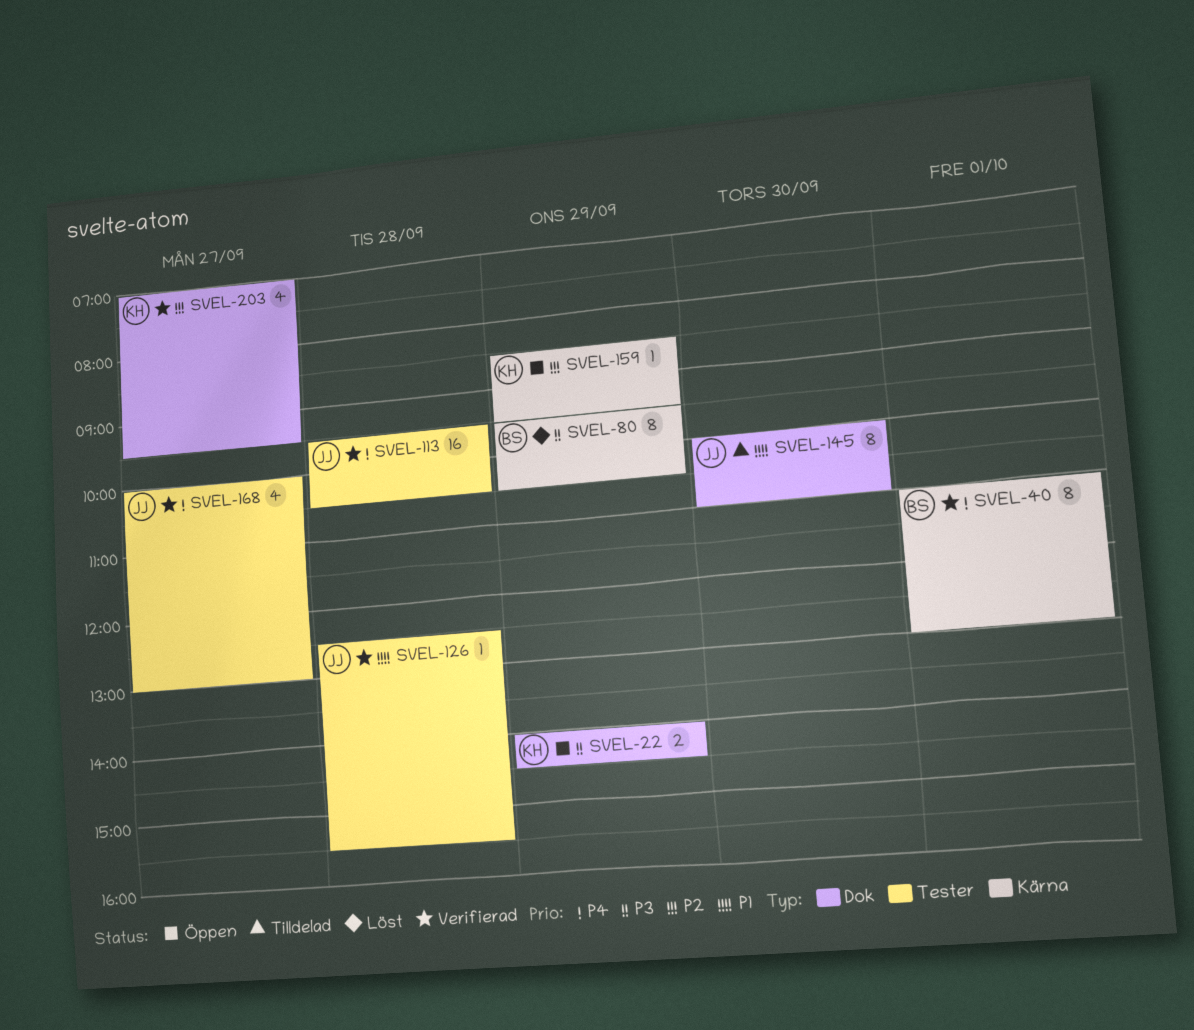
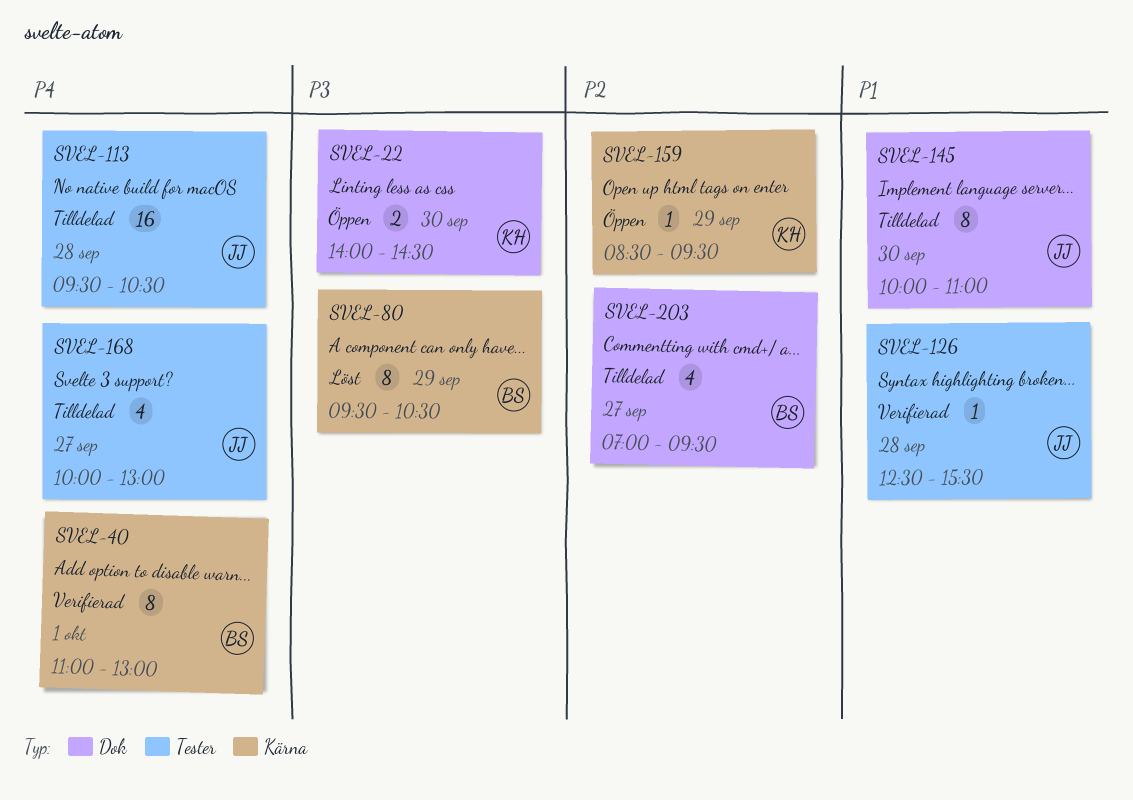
SVEL-22, day: Sep 29 -> Sep 30
SVEL-113, status: Verifierad -> Tilldelad
SVEL-168, status: Verifierad -> Tilldelad
SVEL-203, status: Verifierad -> Tilldelad
SVEL-203, owner: KH -> BS

